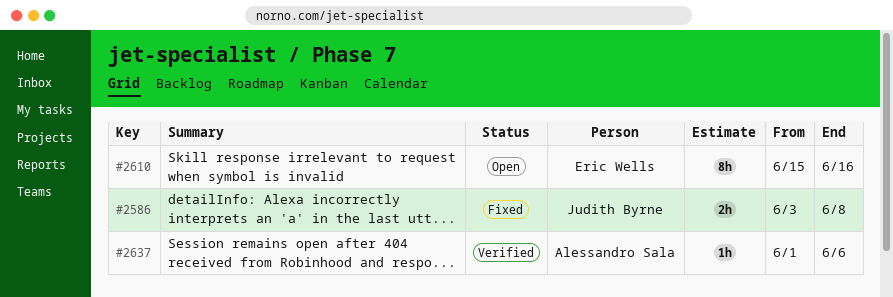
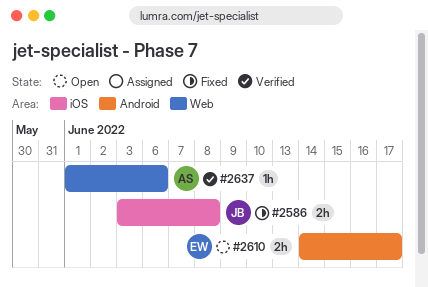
#2610, estimate: 8h -> 2h
#2610, start: Jun 15 -> Jun 14
#2610, due: Jun 16 -> Jun 17

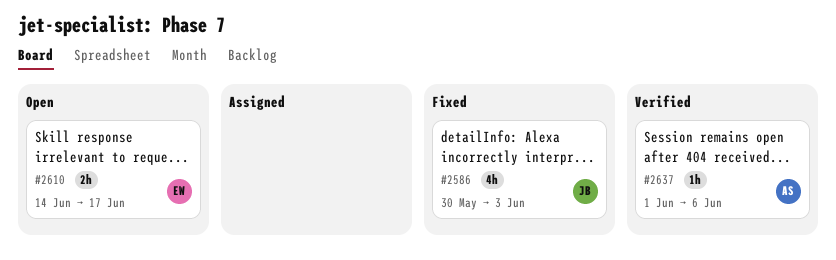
#2586, estimate: 2h -> 4h
#2586, start: Jun 3 -> May 30
#2586, due: Jun 8 -> Jun 3

